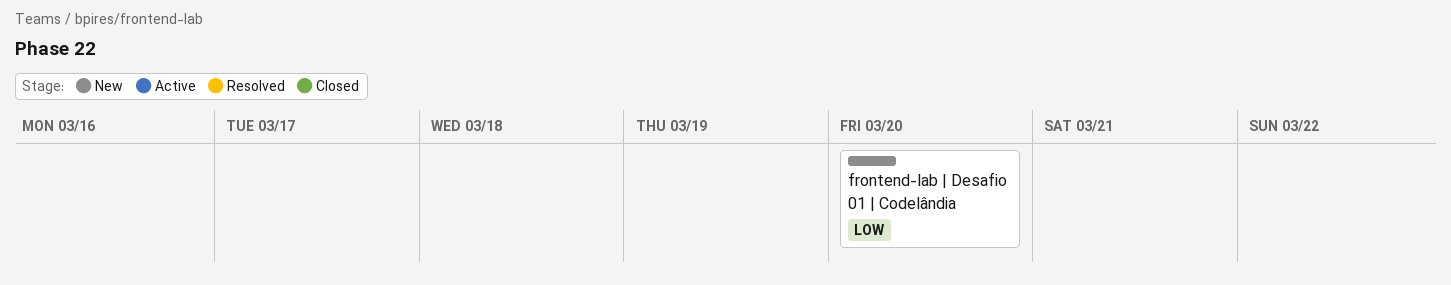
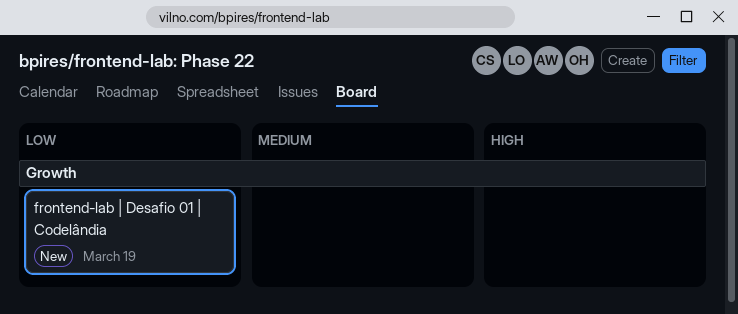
frontend-lab | Desafio 01 | Codelândia, due: Mar 20 -> Mar 19

